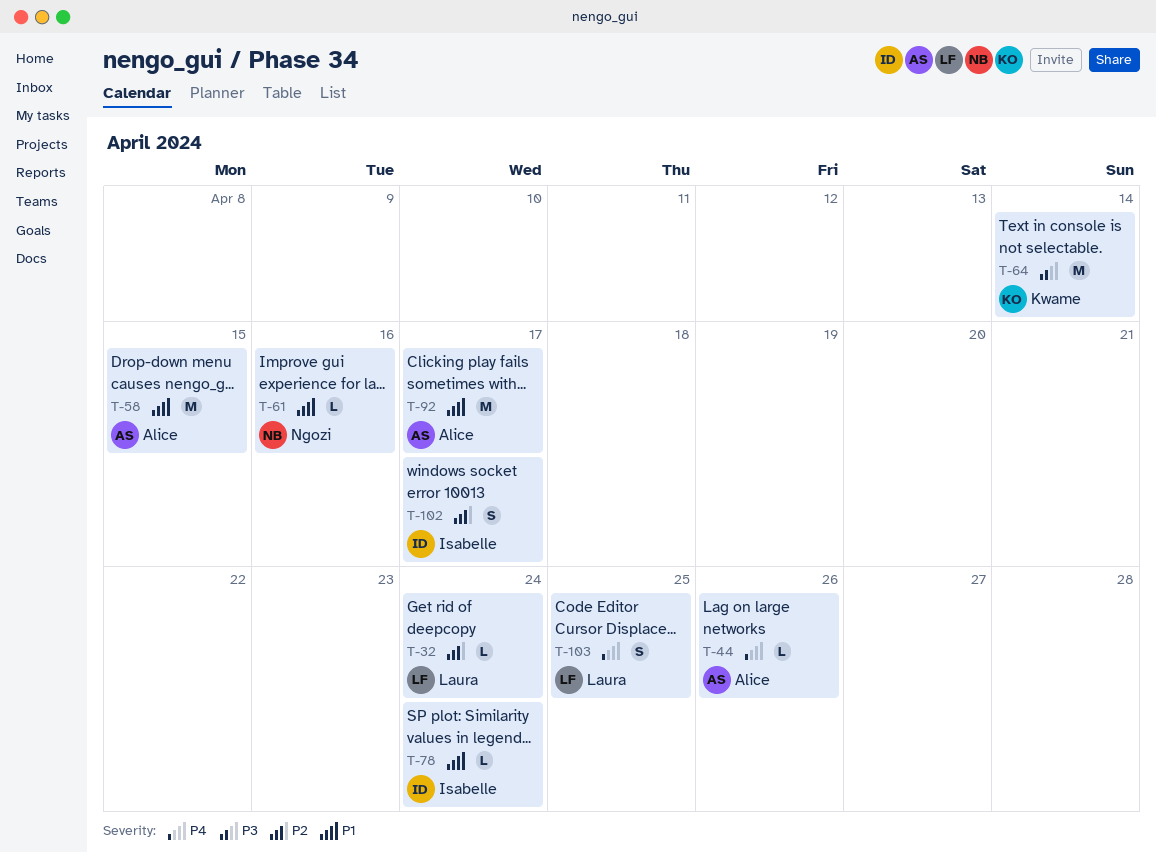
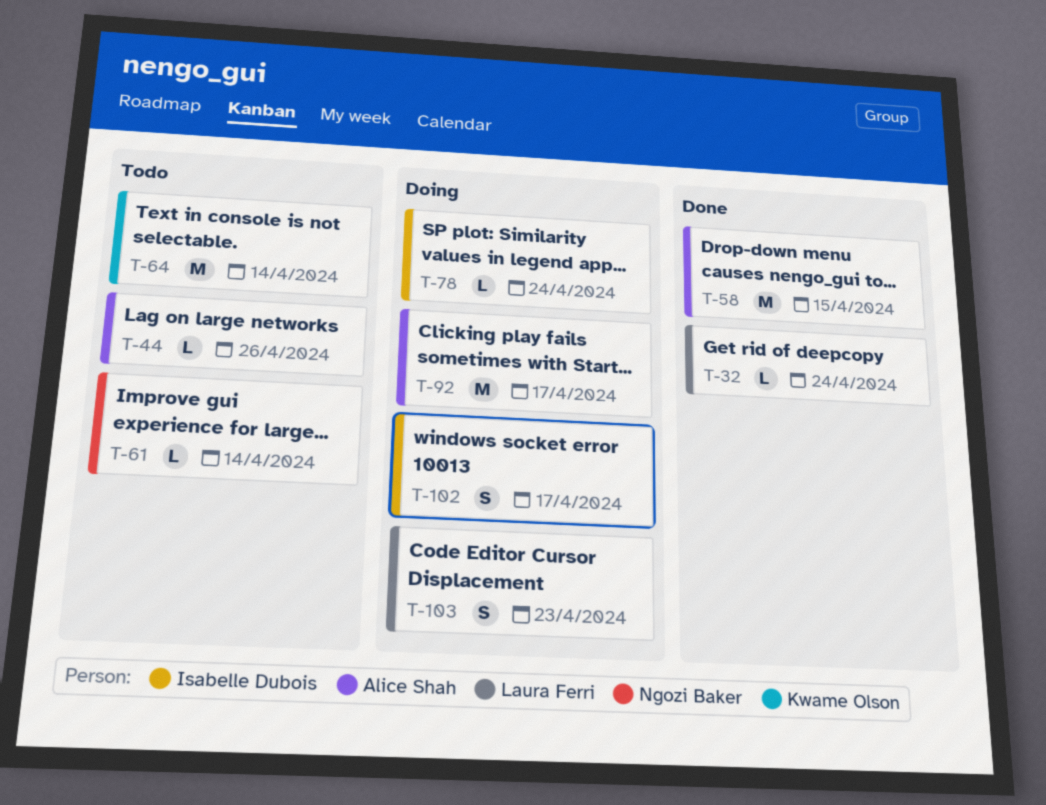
T-61, due: Apr 16 -> Apr 14
T-103, due: Apr 25 -> Apr 23

